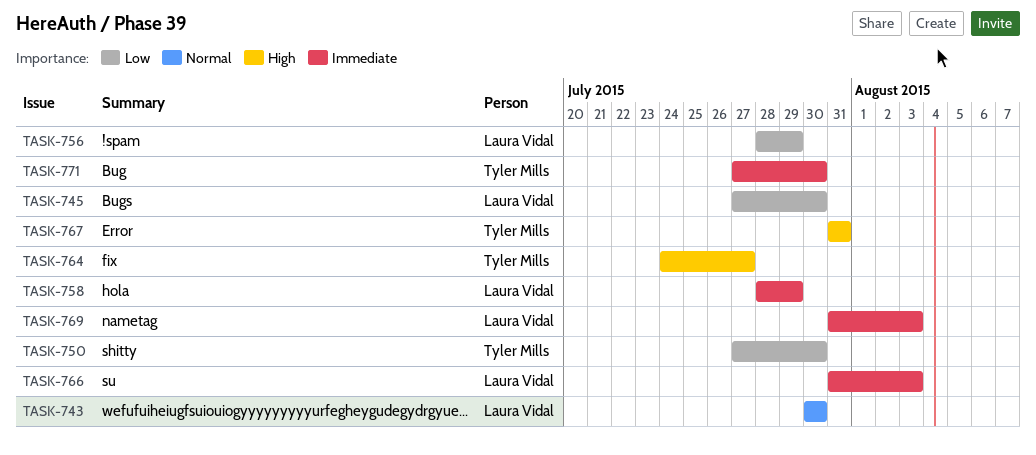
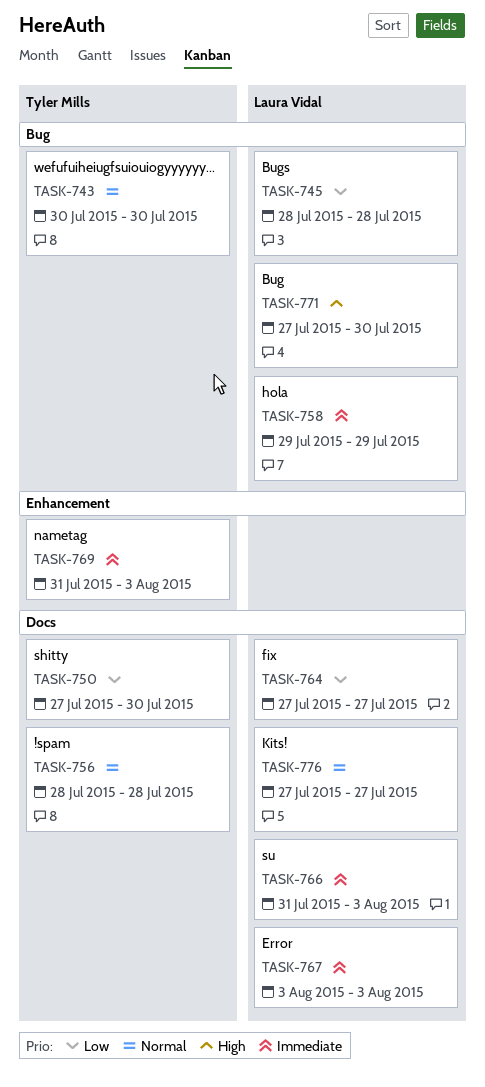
TASK-743, owner: Laura Vidal -> Tyler Mills
TASK-745, start: Jul 27 -> Jul 28
TASK-745, due: Jul 30 -> Jul 28
TASK-756, owner: Laura Vidal -> Tyler Mills
TASK-756, priority: Low -> Normal
TASK-756, due: Jul 29 -> Jul 28
TASK-758, start: Jul 28 -> Jul 29
TASK-764, owner: Tyler Mills -> Laura Vidal
TASK-764, priority: High -> Low
TASK-764, start: Jul 24 -> Jul 27
TASK-767, owner: Tyler Mills -> Laura Vidal
TASK-767, priority: High -> Immediate
TASK-767, start: Jul 31 -> Aug 3
TASK-767, due: Jul 31 -> Aug 3
TASK-769, owner: Laura Vidal -> Tyler Mills
TASK-771, owner: Tyler Mills -> Laura Vidal
TASK-771, priority: Immediate -> High
TASK-776: none -> present

